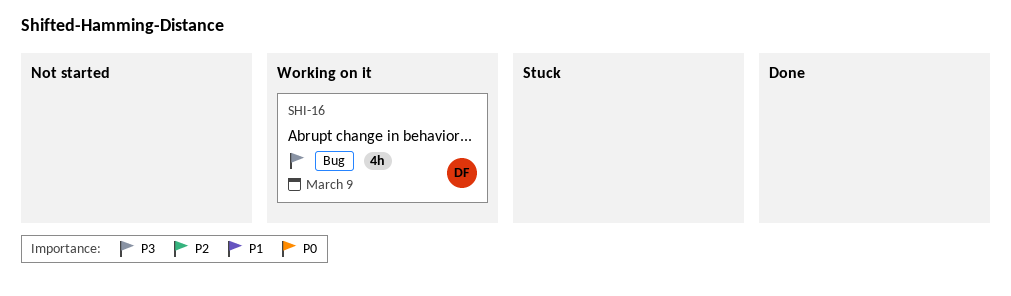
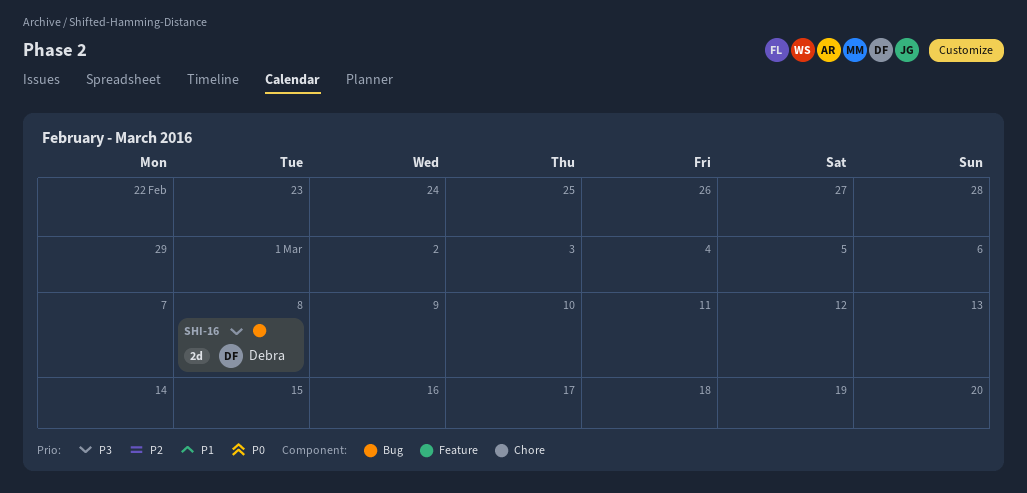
SHI-16, estimate: 4h -> 2d
SHI-16, due: Mar 9 -> Mar 8

